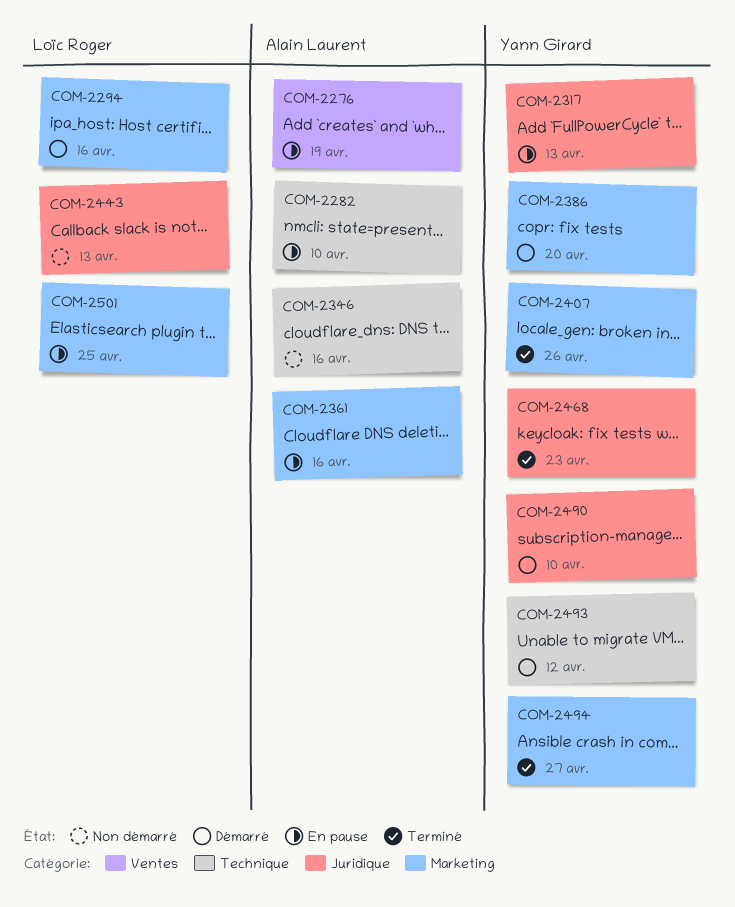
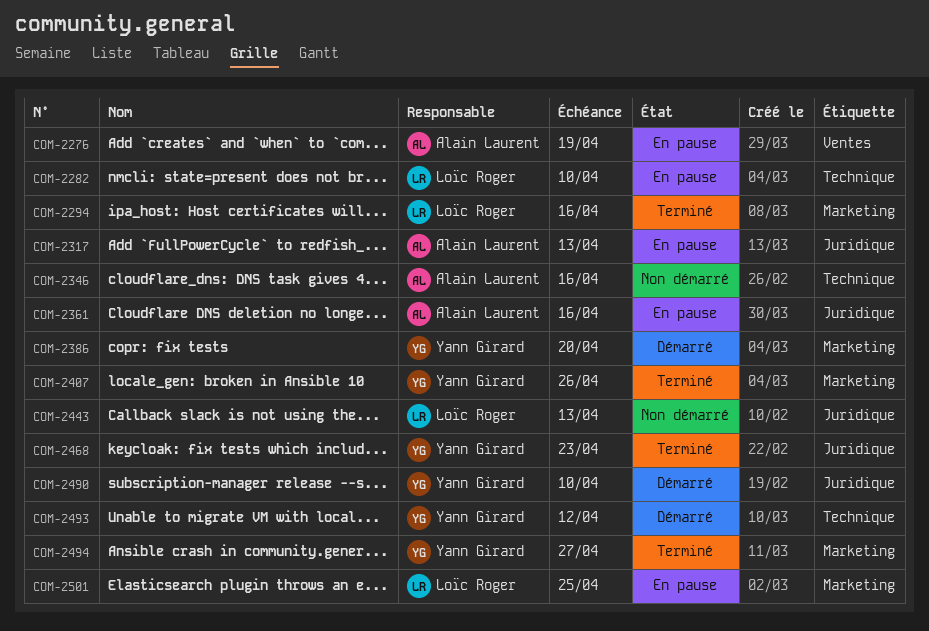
COM-2282, owner: Alain Laurent -> Loïc Roger
COM-2294, status: Démarré -> Terminé
COM-2317, owner: Yann Girard -> Alain Laurent
COM-2361, label: Marketing -> Juridique

